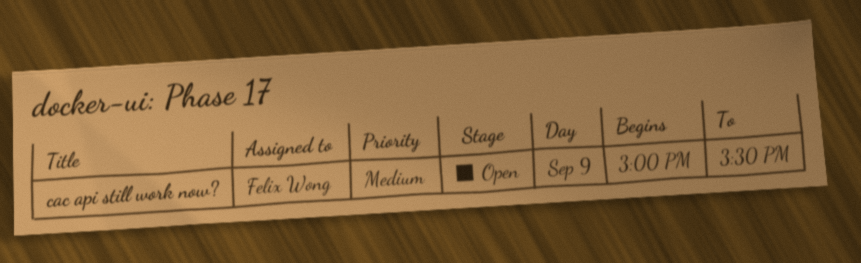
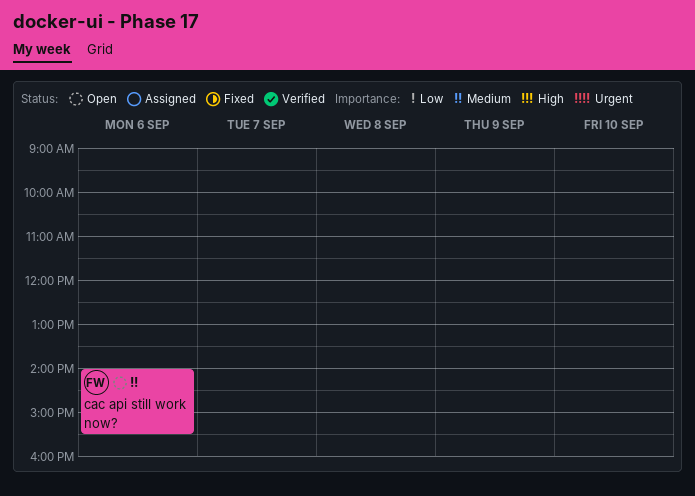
cac api still work now?, day: Sep 9 -> Sep 6
cac api still work now?, begins: 15:00 -> 14:00

